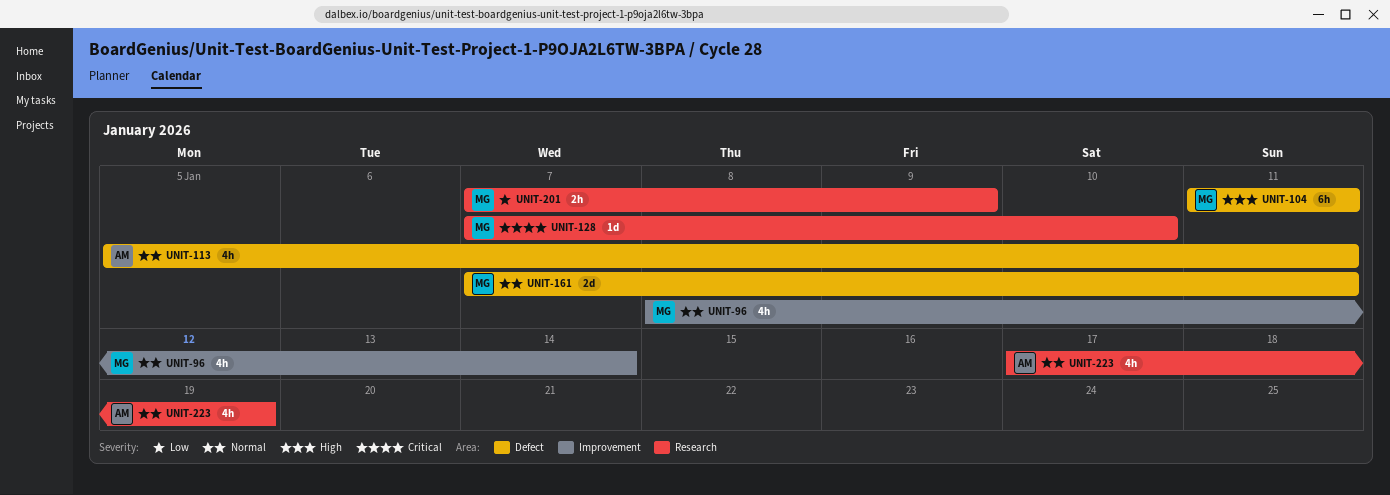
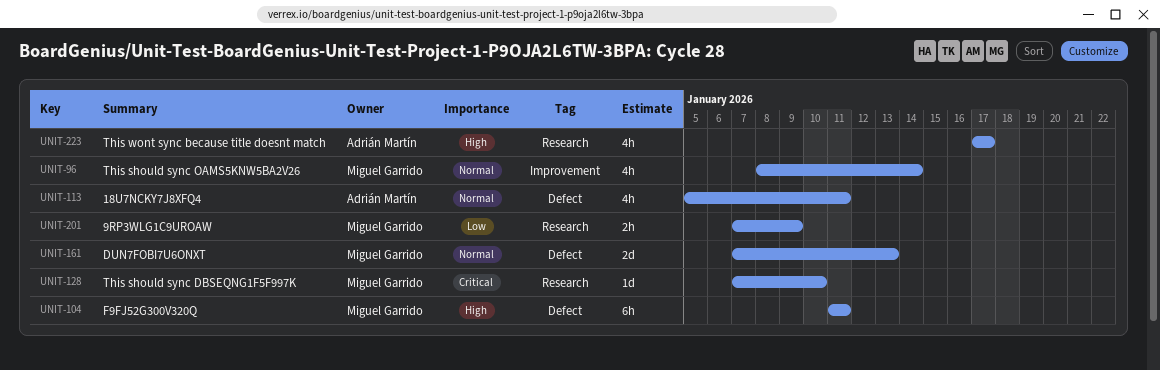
UNIT-161, due: Jan 11 -> Jan 13
UNIT-223, priority: Normal -> High
UNIT-223, due: Jan 19 -> Jan 17

